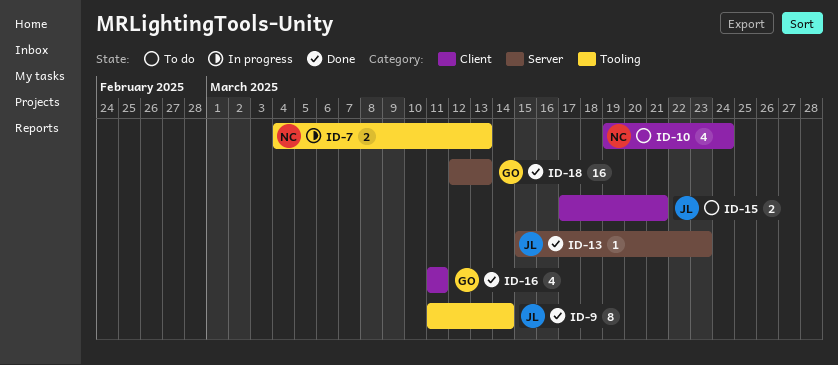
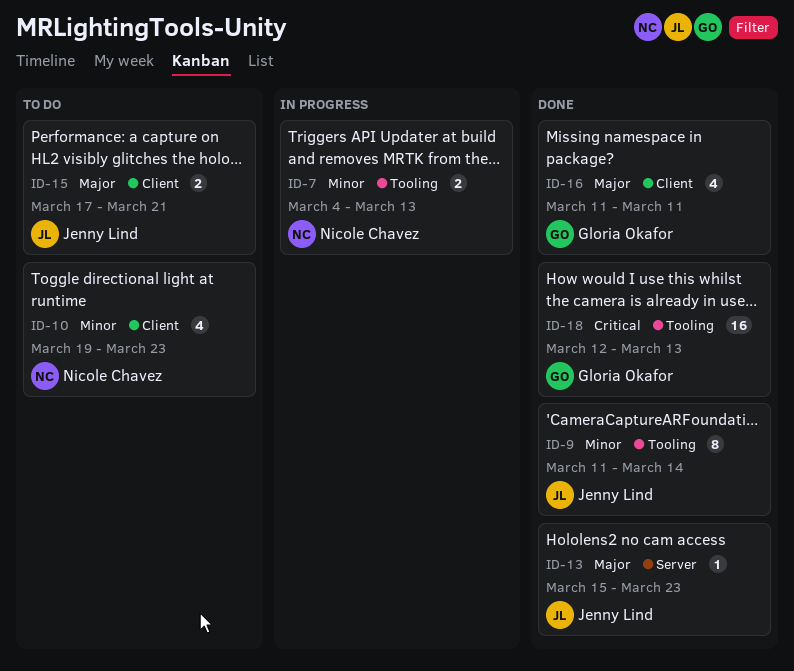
ID-10, due: Mar 24 -> Mar 23
ID-18, label: Server -> Tooling

